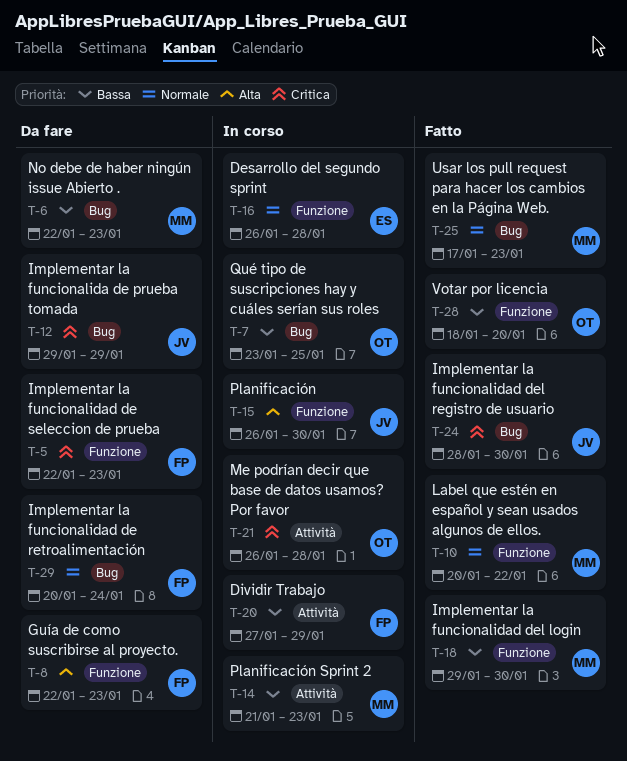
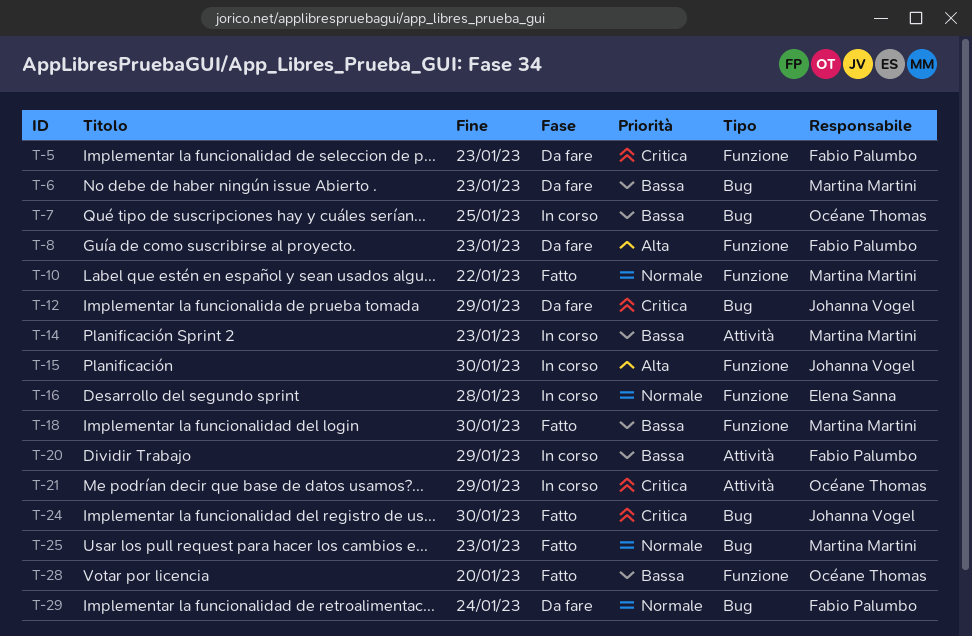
T-21, due: Jan 28 -> Jan 29

